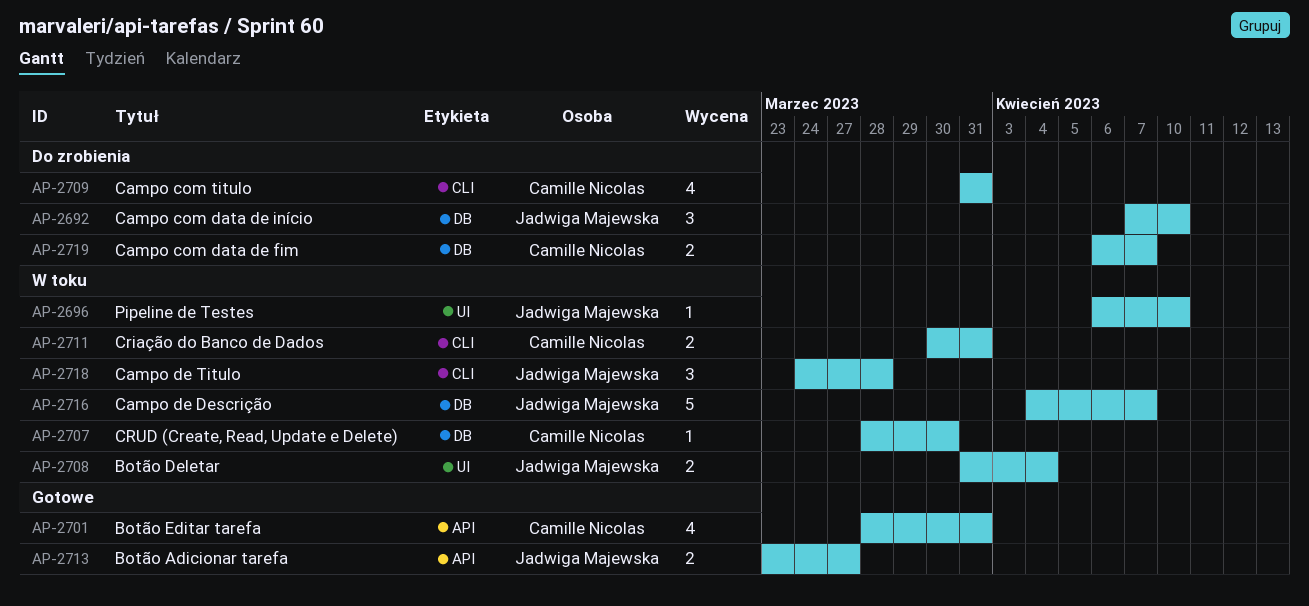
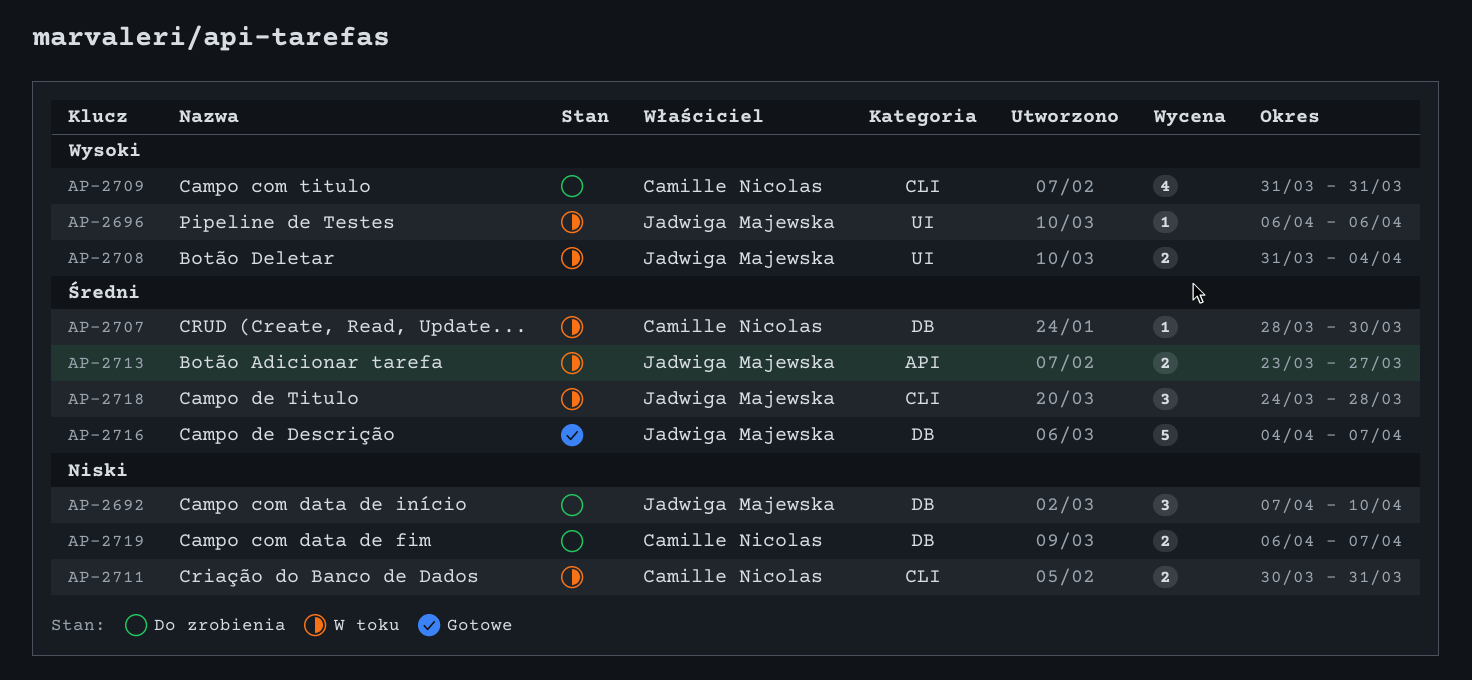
AP-2696, due: Apr 10 -> Apr 6
AP-2701: present -> none
AP-2713, status: Gotowe -> W toku
AP-2716, status: W toku -> Gotowe

